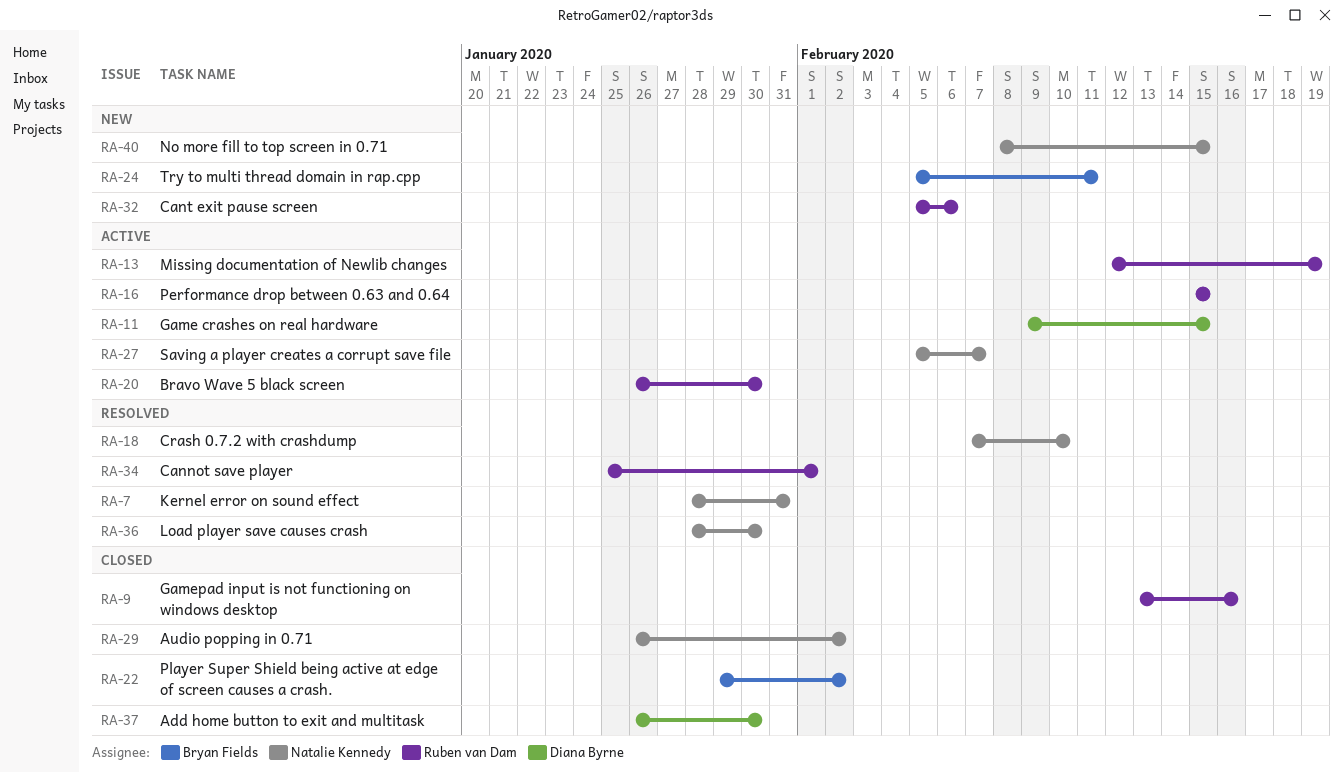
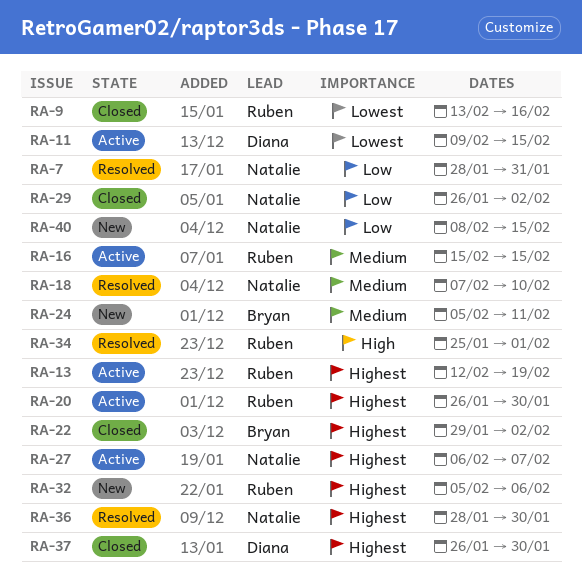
RA-27, start: Feb 5 -> Feb 6

